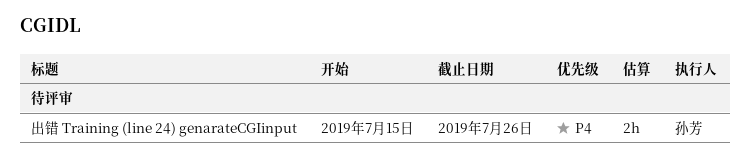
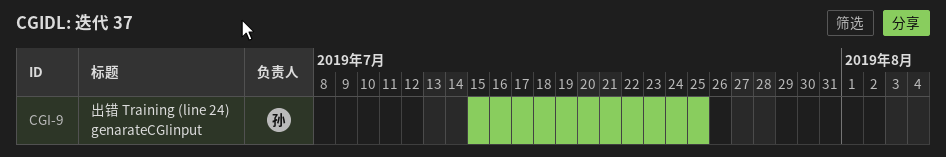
出错 Training (line 24) genarateCGIinput, due: Jul 26 -> Jul 25

